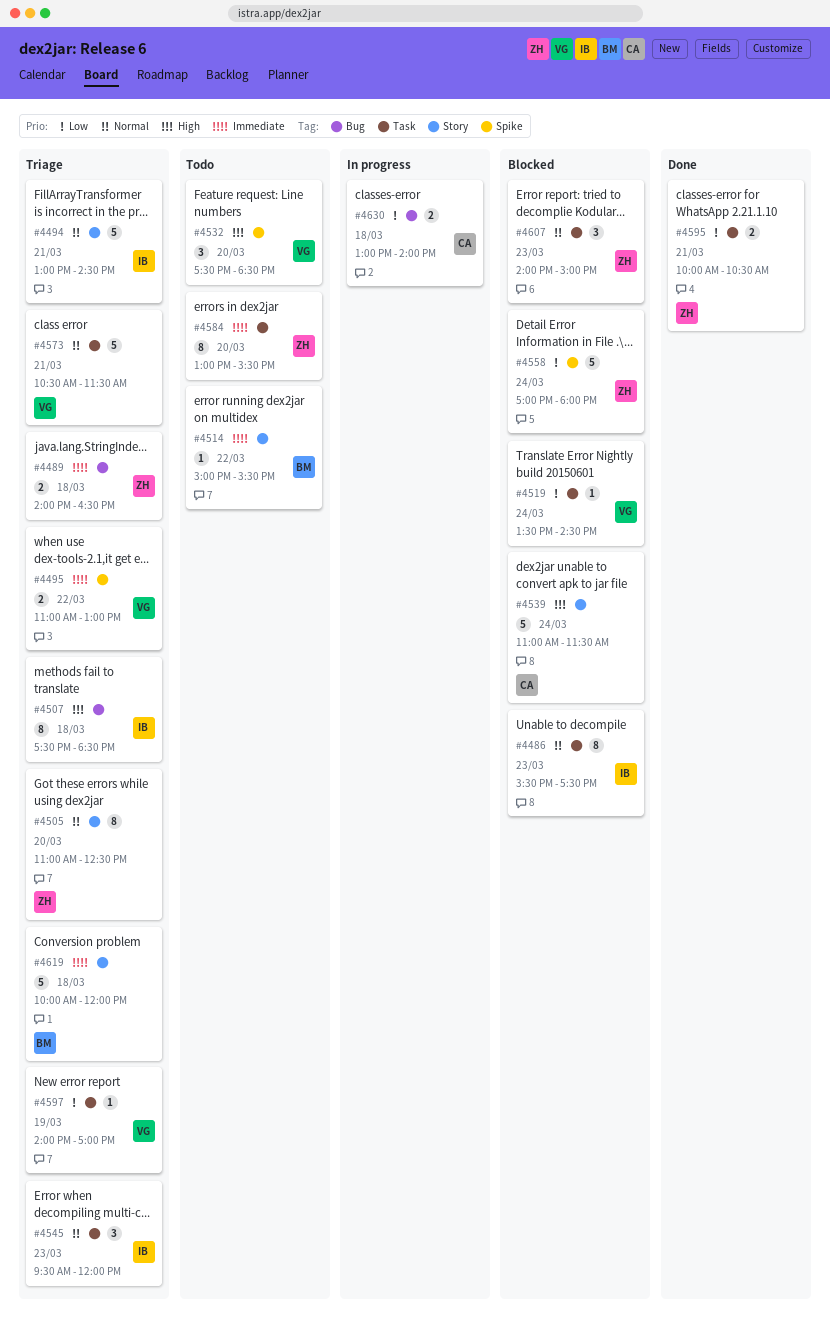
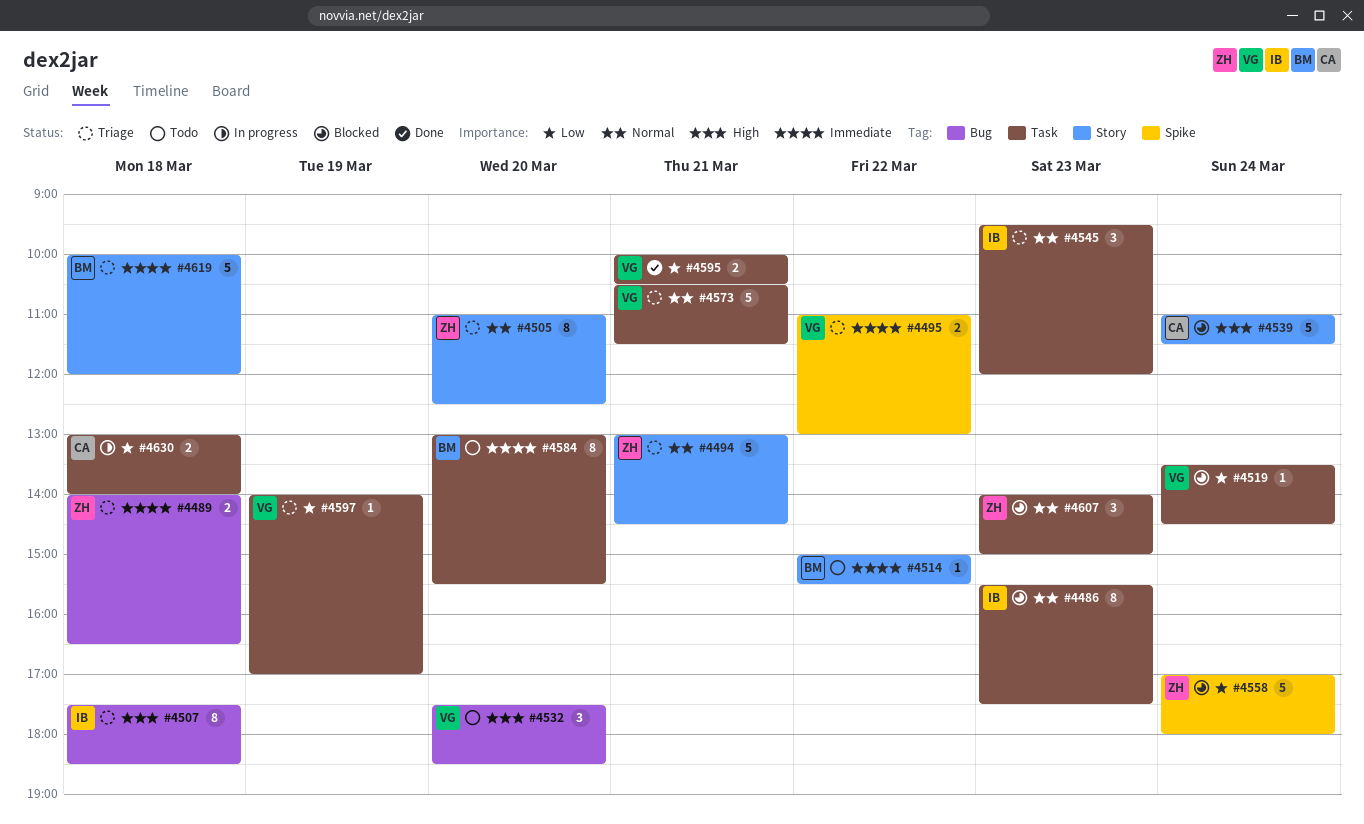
#4494, owner: IB -> ZH
#4532, label: Spike -> Bug
#4584, owner: ZH -> BM
#4595, owner: ZH -> VG
#4630, label: Bug -> Task

